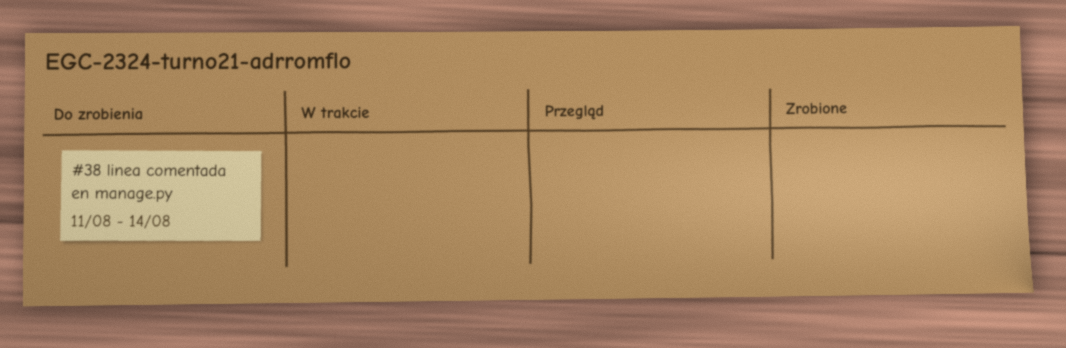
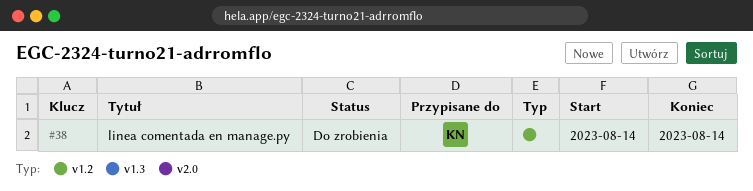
#38, start: Aug 11 -> Aug 14

